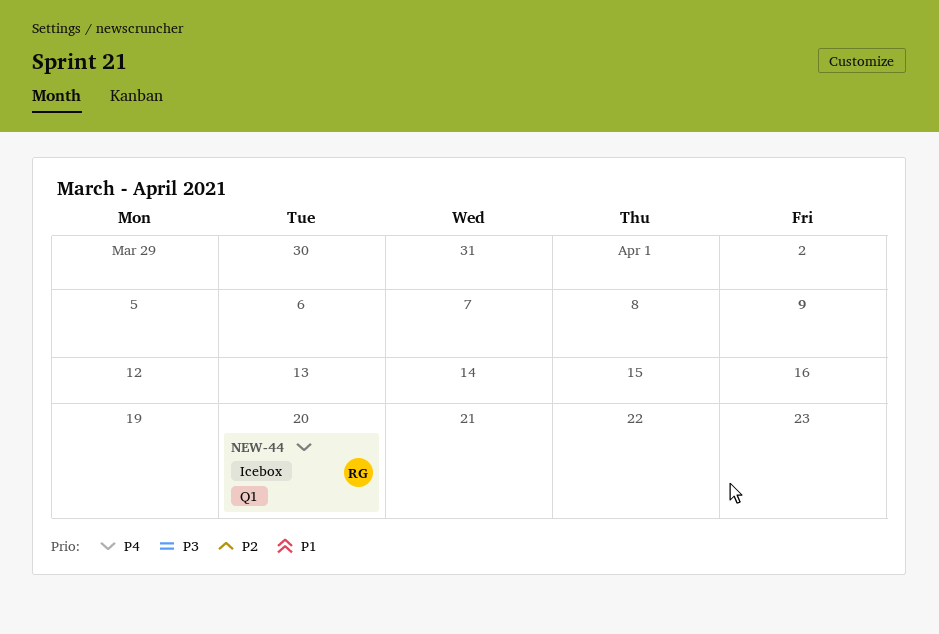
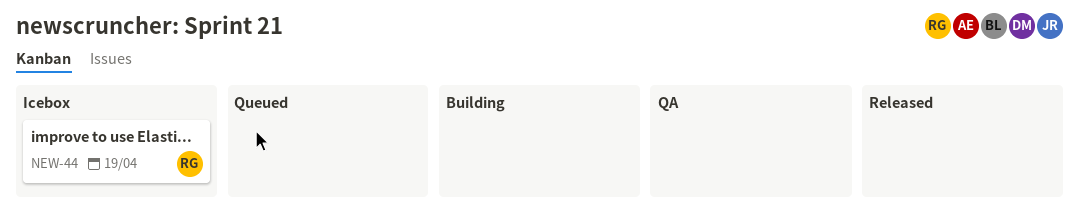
NEW-44, due: Apr 20 -> Apr 19

